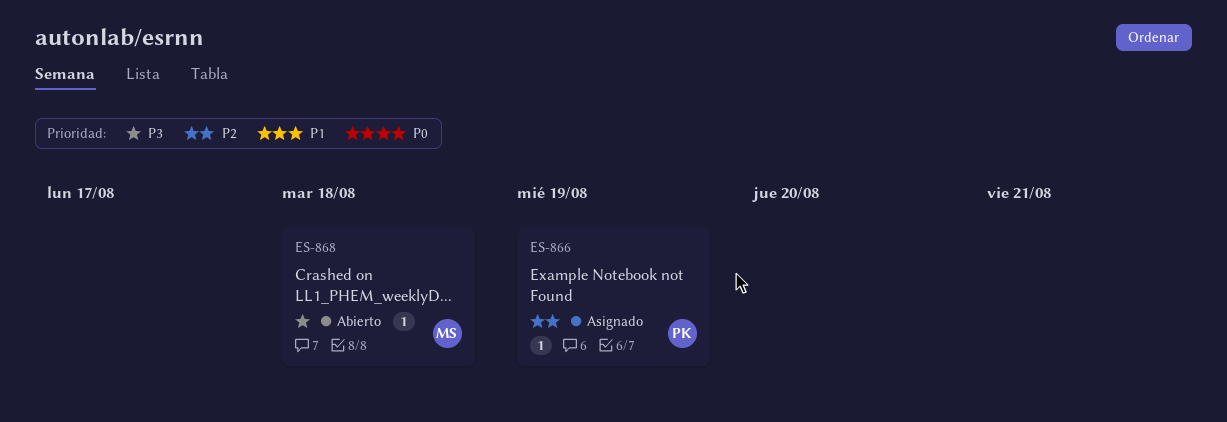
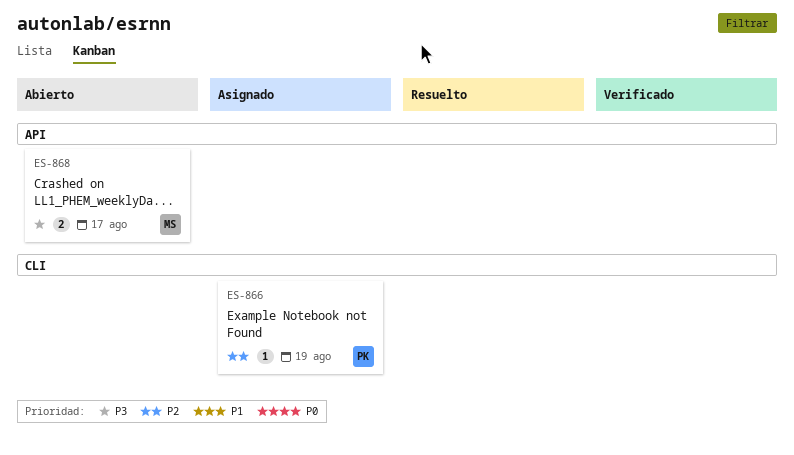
ES-868, estimate: 1 -> 2
ES-868, due: Aug 18 -> Aug 17

